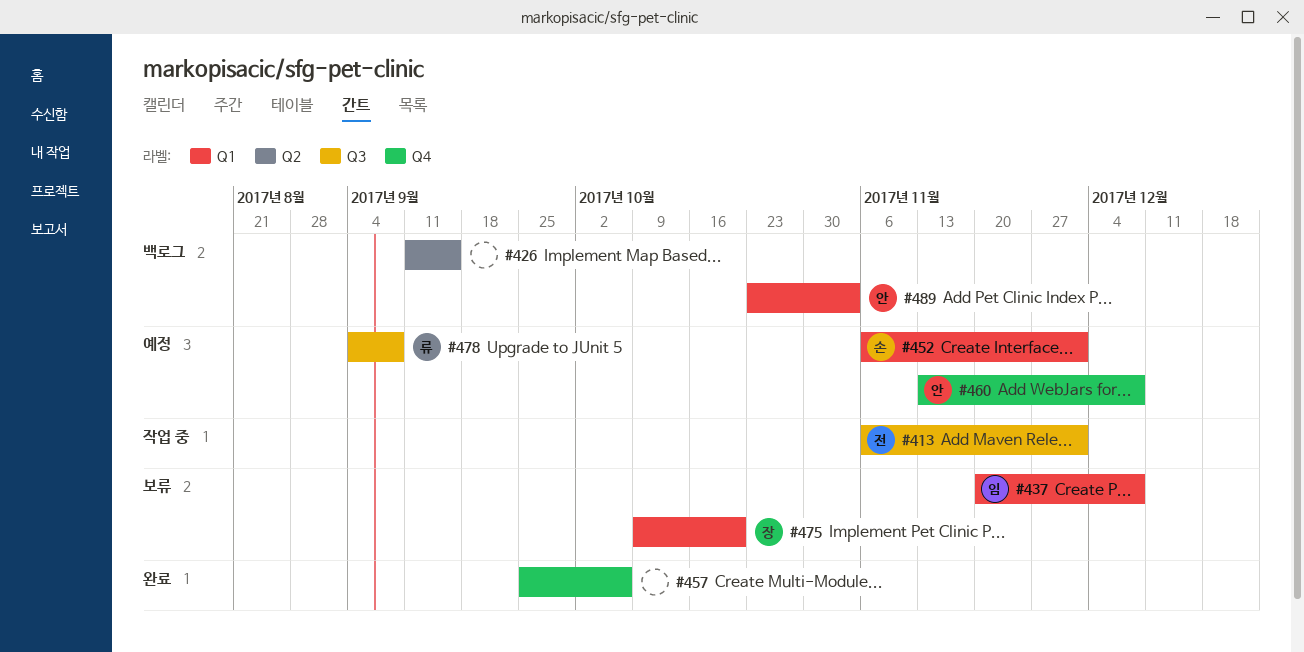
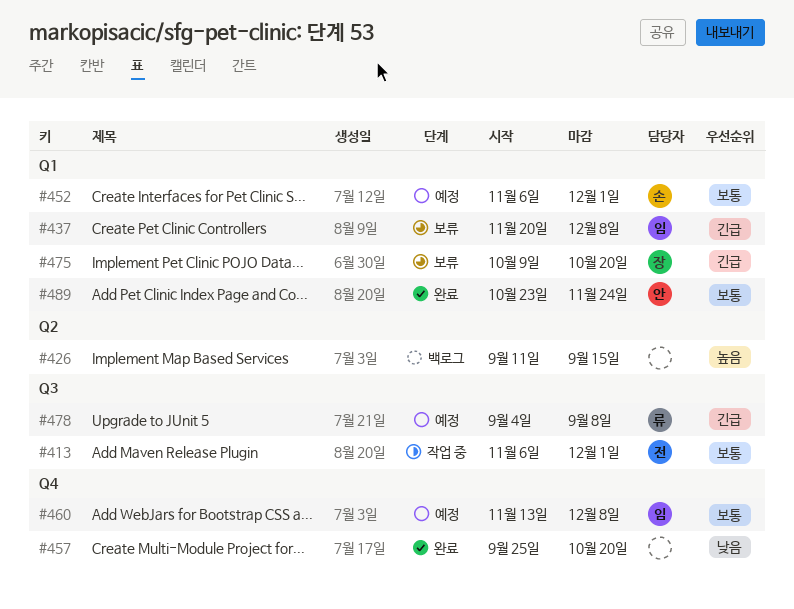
#457, due: Oct 6 -> Oct 20
#460, owner: 안 -> 임
#489, status: 백로그 -> 완료
#489, due: Nov 3 -> Nov 24

